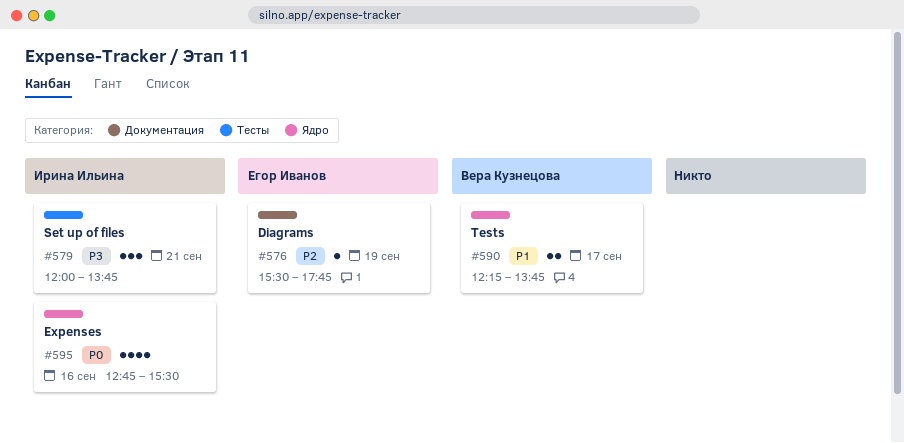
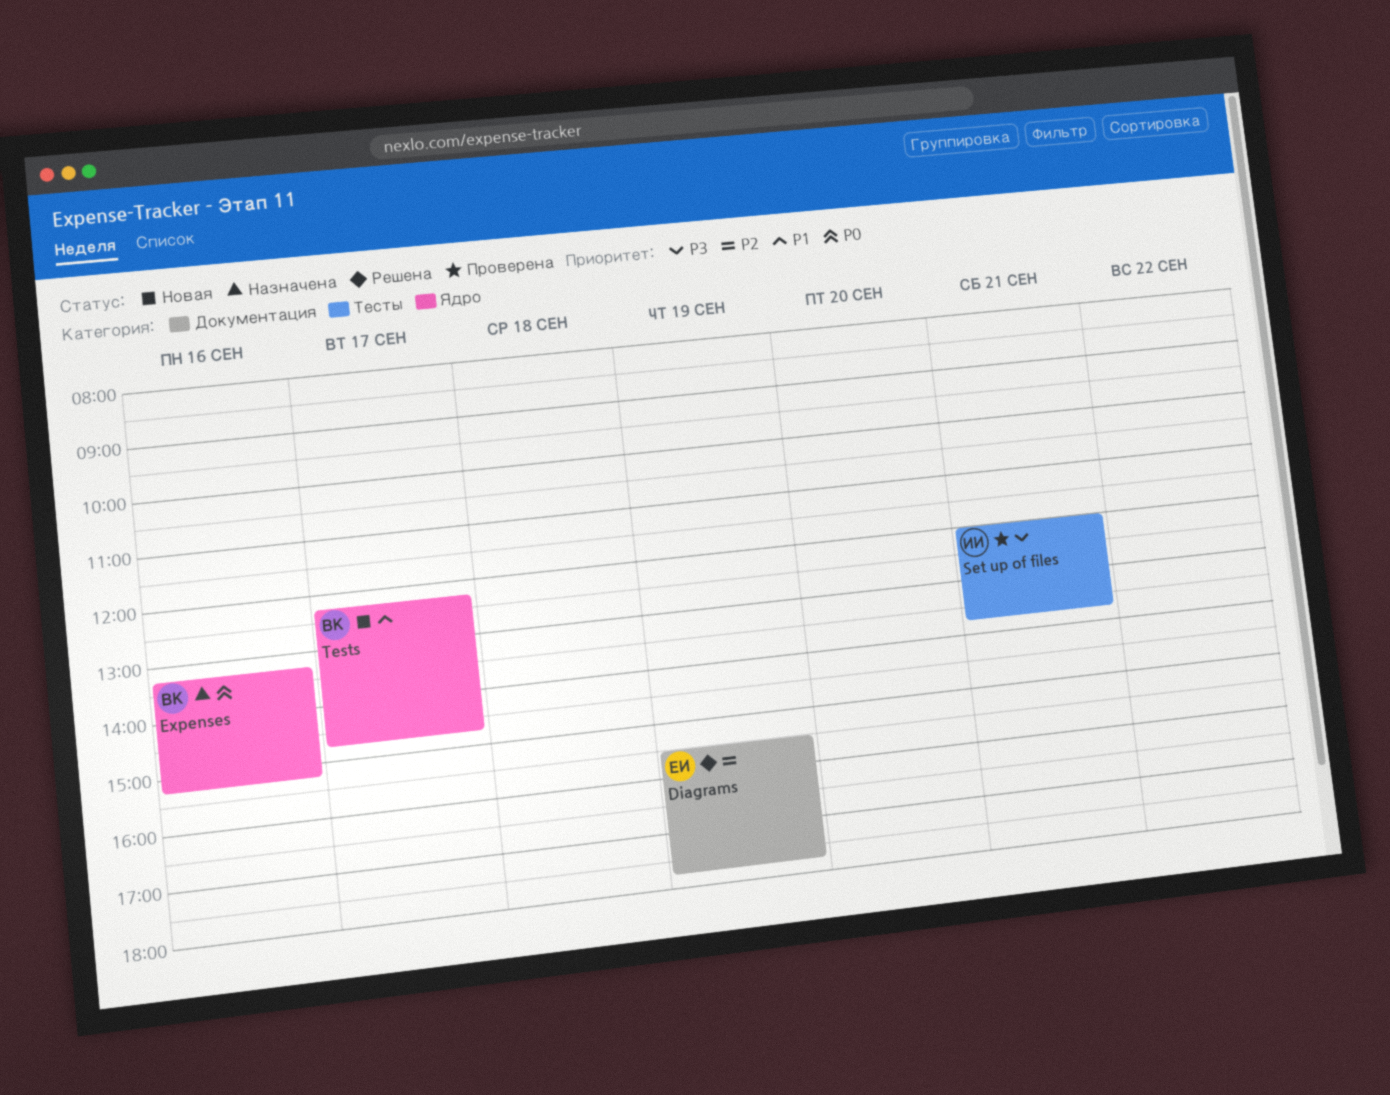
Expenses, owner: Ирина Ильина -> Вера Кузнецова
Expenses, begins: 12:45 -> 13:15
Expenses, ends: 15:30 -> 15:15
Tests, ends: 13:45 -> 14:45

